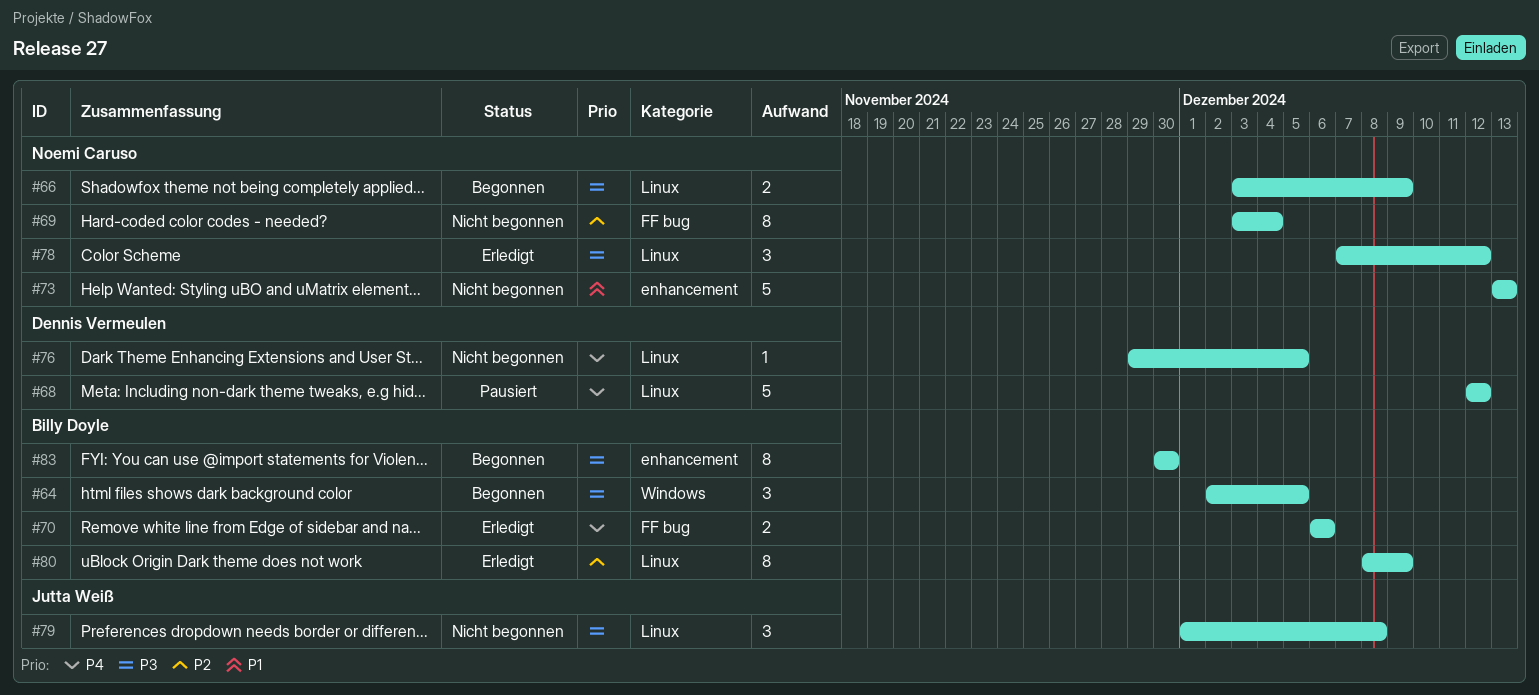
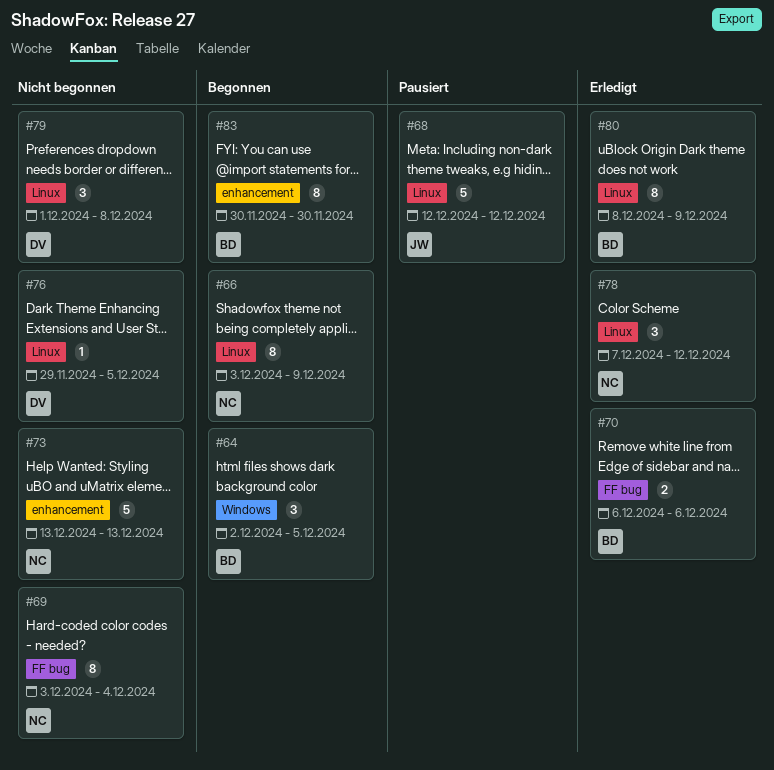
#66, estimate: 2 -> 8
#68, owner: Dennis Vermeulen -> Jutta Weiß
#79, owner: Jutta Weiß -> Dennis Vermeulen

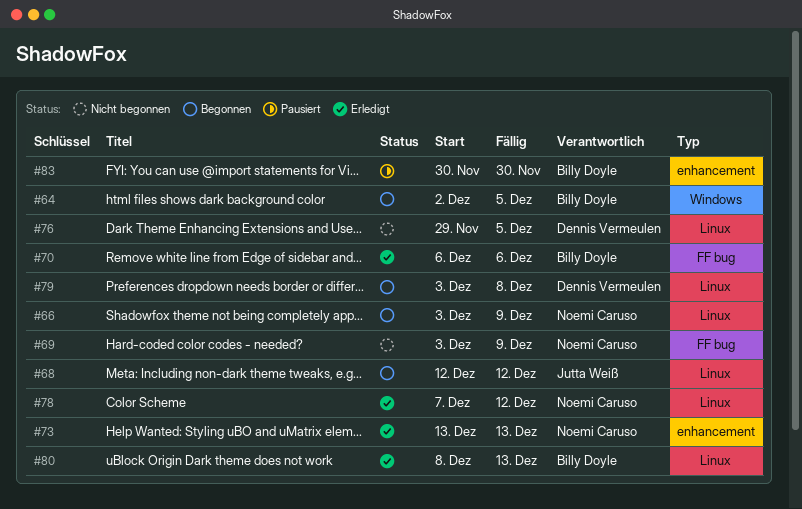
#68, status: Pausiert -> Begonnen
#69, due: Dec 4 -> Dec 9
#73, status: Nicht begonnen -> Erledigt
#79, status: Nicht begonnen -> Begonnen
#79, start: Dec 1 -> Dec 3
#80, due: Dec 9 -> Dec 13
#83, status: Begonnen -> Pausiert

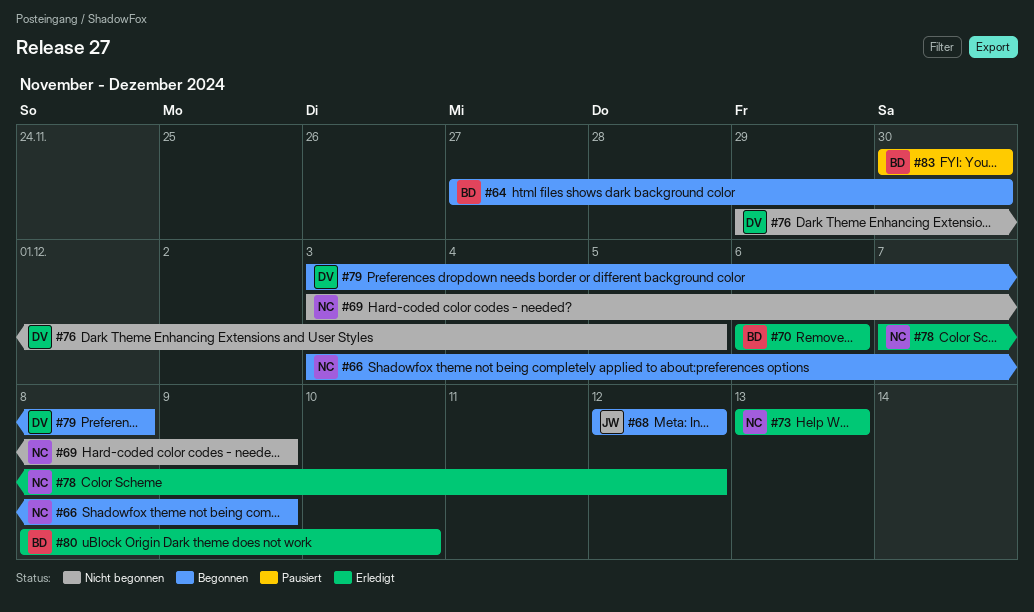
#64, start: Dec 2 -> Nov 27
#64, due: Dec 5 -> Nov 30
#80, due: Dec 13 -> Dec 10

